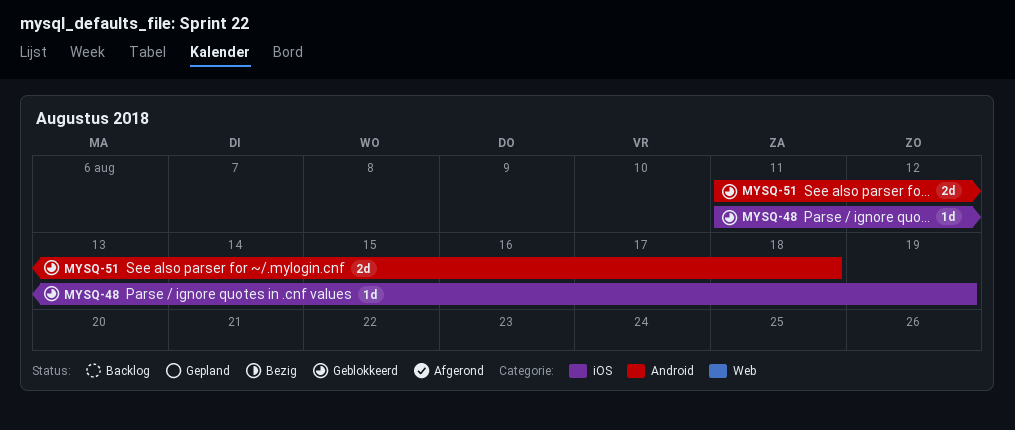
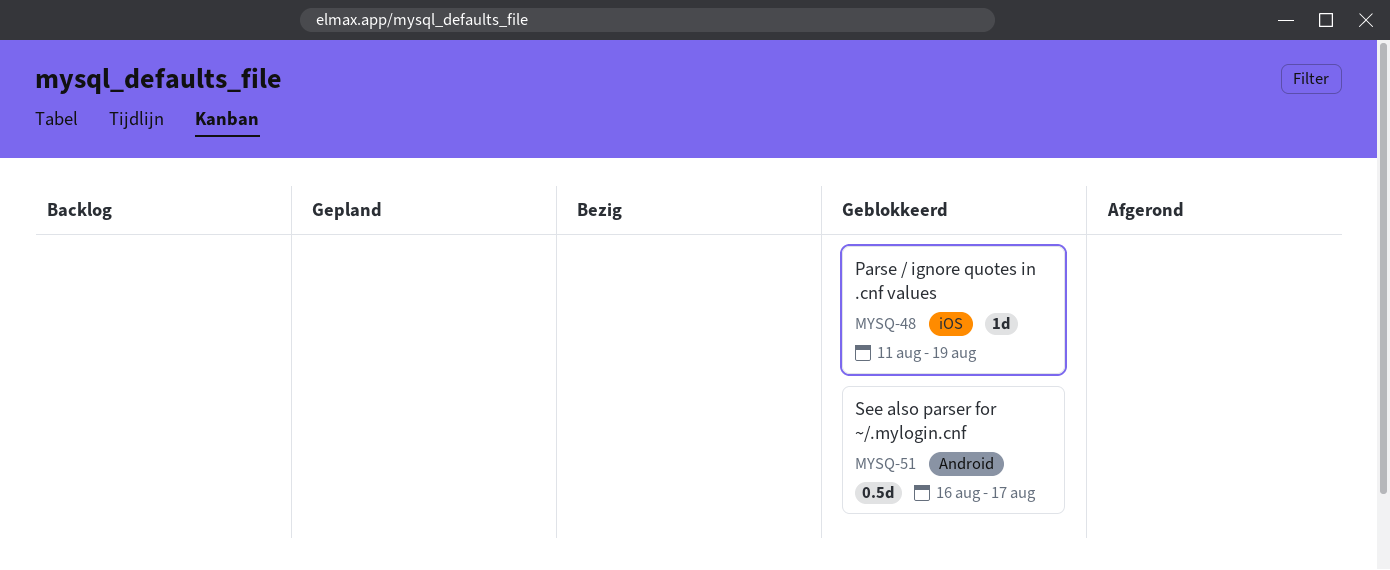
MYSQ-51, estimate: 2d -> 0.5d
MYSQ-51, start: Aug 11 -> Aug 16
MYSQ-51, due: Aug 18 -> Aug 17

